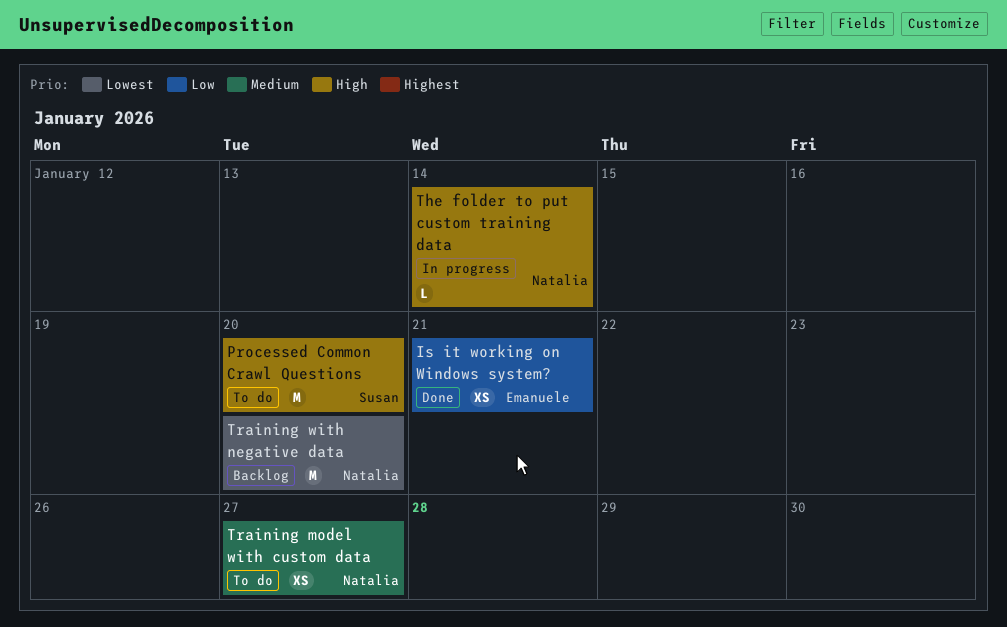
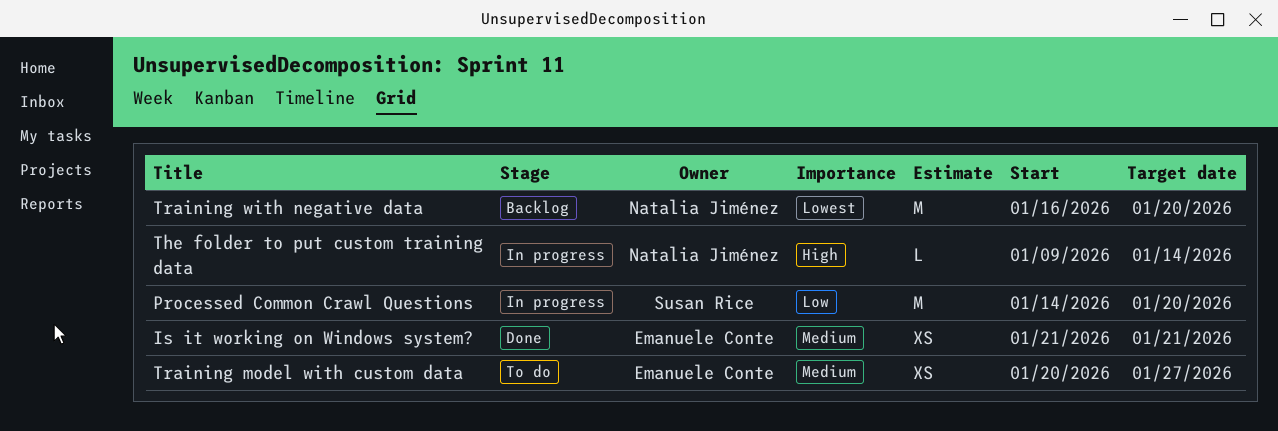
Is it working on Windows system?, priority: Low -> Medium
Processed Common Crawl Questions, status: To do -> In progress
Processed Common Crawl Questions, priority: High -> Low
Training model with custom data, owner: Natalia Jiménez -> Emanuele Conte

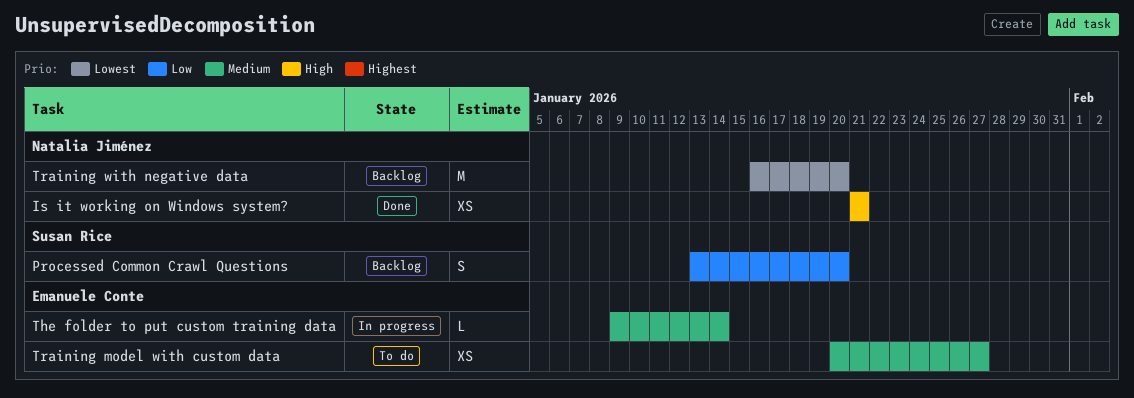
Is it working on Windows system?, owner: Emanuele Conte -> Natalia Jiménez
Is it working on Windows system?, priority: Medium -> High
Processed Common Crawl Questions, status: In progress -> Backlog
Processed Common Crawl Questions, estimate: M -> S
Processed Common Crawl Questions, start: Jan 14 -> Jan 13
The folder to put custom training data, owner: Natalia Jiménez -> Emanuele Conte
The folder to put custom training data, priority: High -> Medium

